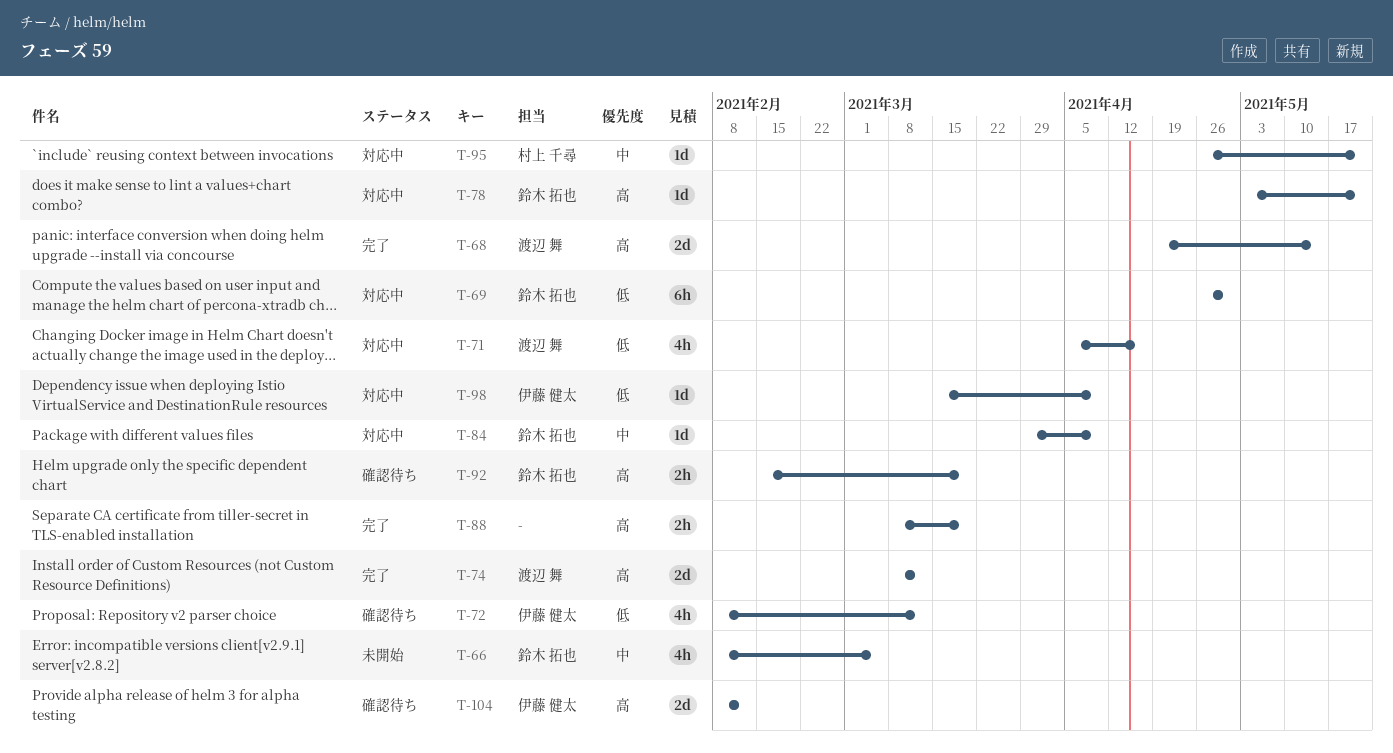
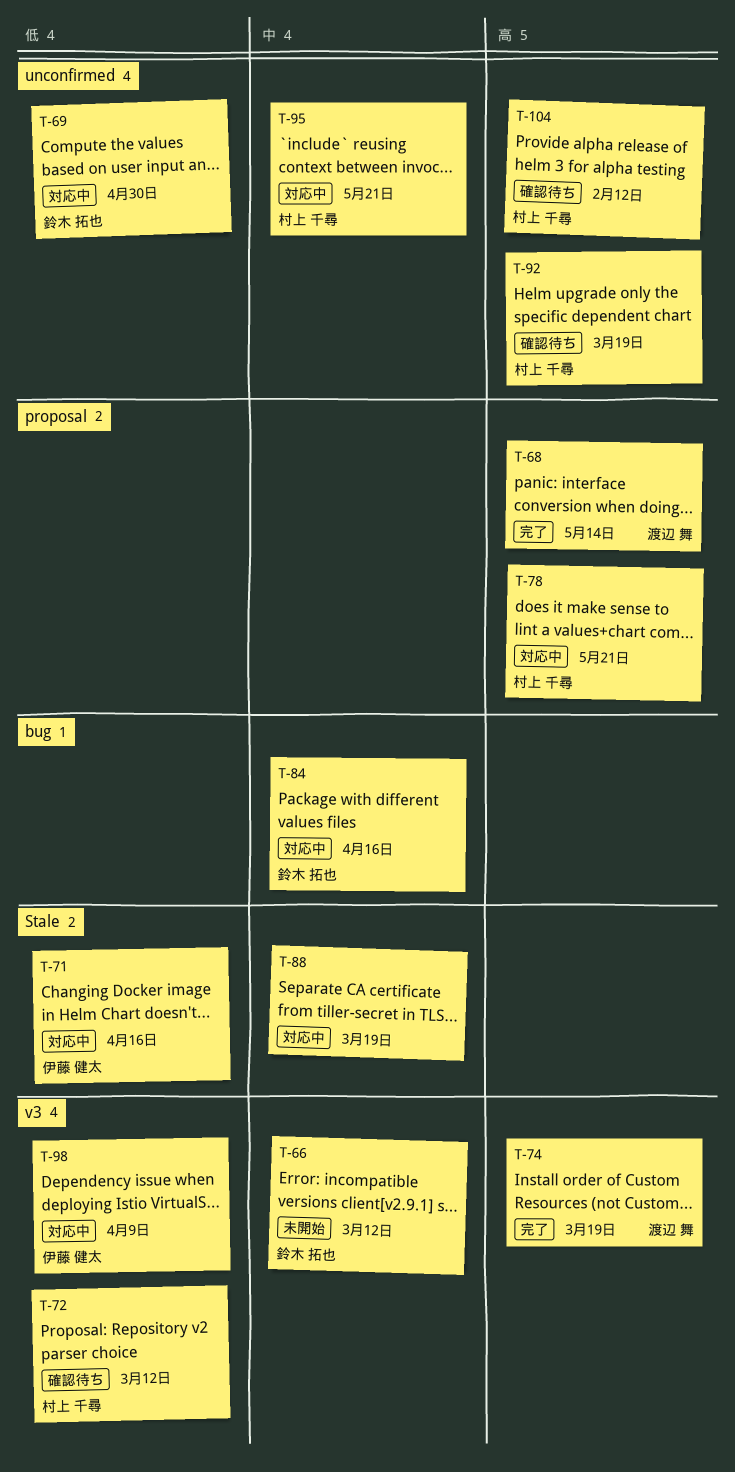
T-66, due: Mar 5 -> Mar 12
T-71, owner: 渡辺 舞 -> 伊藤 健太
T-72, owner: 伊藤 健太 -> 村上 千尋
T-74, due: Mar 12 -> Mar 19
T-78, owner: 鈴木 拓也 -> 村上 千尋
T-84, due: Apr 9 -> Apr 16
T-88, status: 完了 -> 対応中
T-88, priority: 高 -> 中
T-92, owner: 鈴木 拓也 -> 村上 千尋
T-104, owner: 伊藤 健太 -> 村上 千尋

